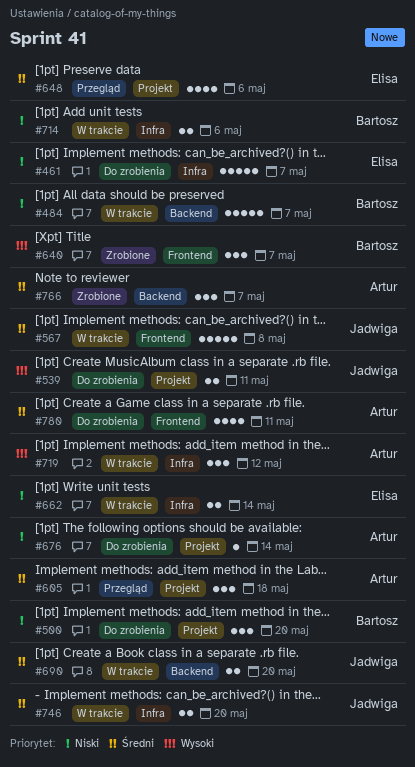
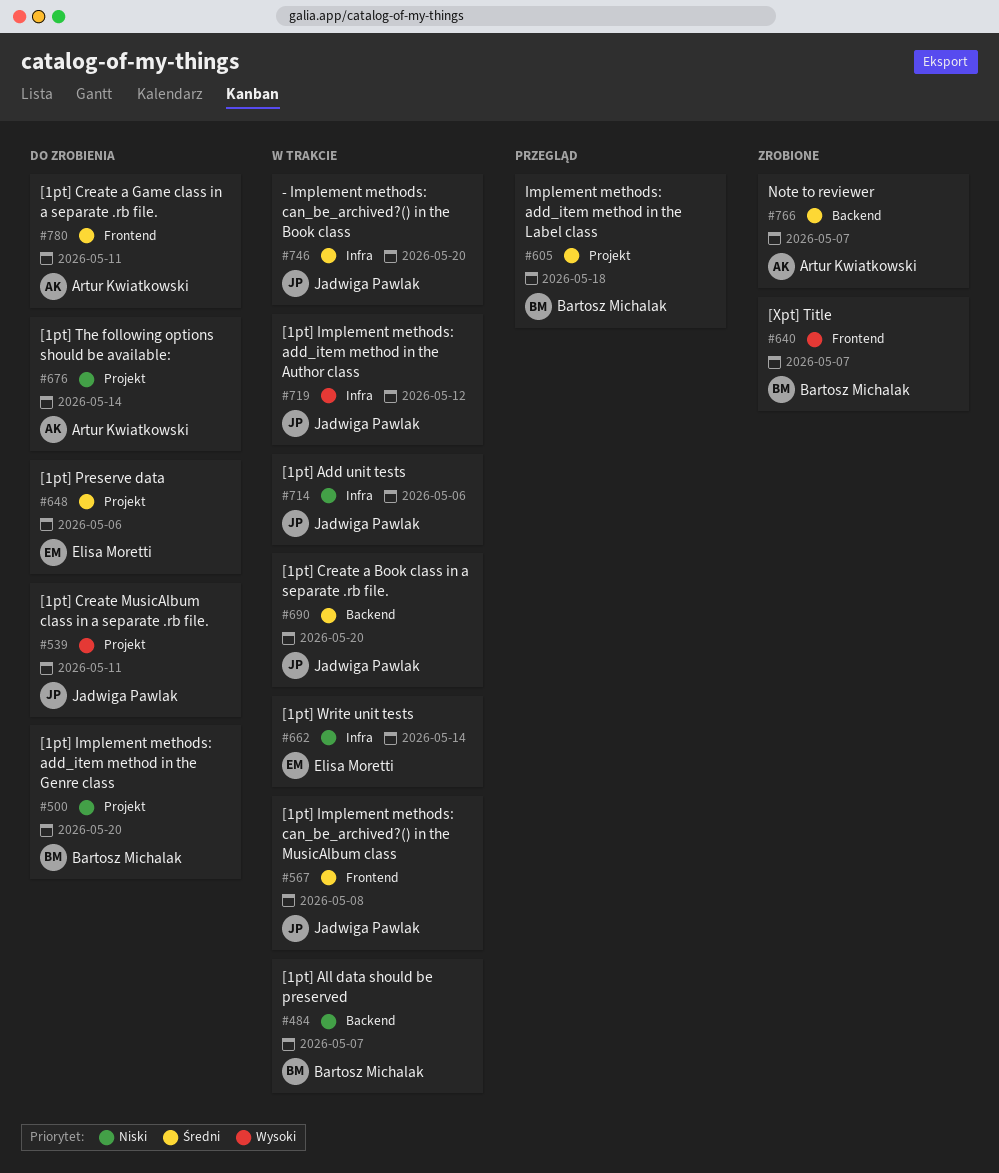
#461: present -> none
#605, owner: Artur Kwiatkowski -> Bartosz Michalak
#648, status: Przegląd -> Do zrobienia
#714, owner: Bartosz Michalak -> Jadwiga Pawlak
#719, owner: Artur Kwiatkowski -> Jadwiga Pawlak

